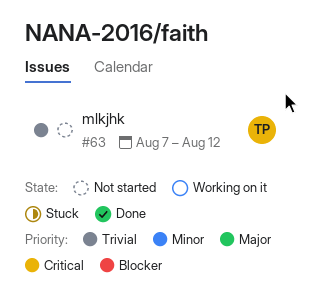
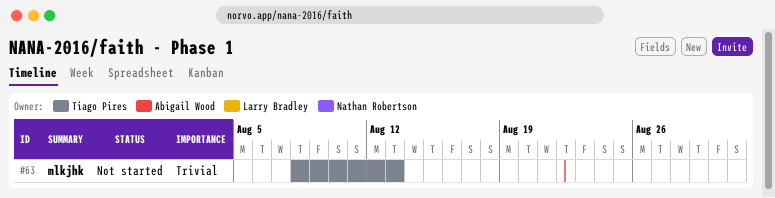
#63, start: Aug 7 -> Aug 8
#63, due: Aug 12 -> Aug 13

